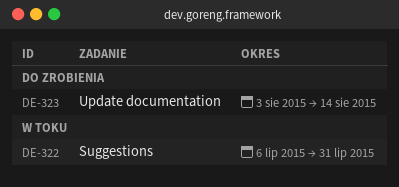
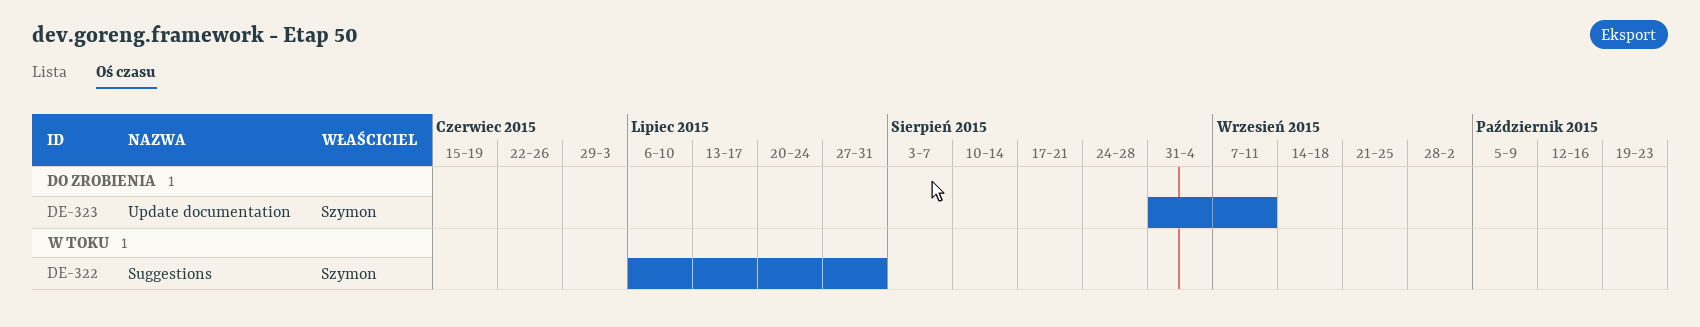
DE-323, start: Aug 3 -> Aug 31
DE-323, due: Aug 14 -> Sep 11

